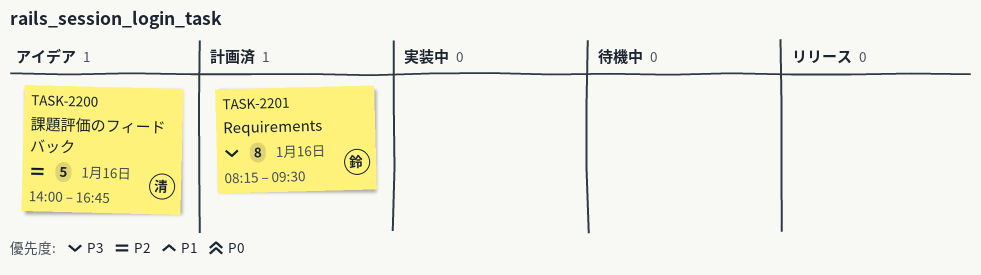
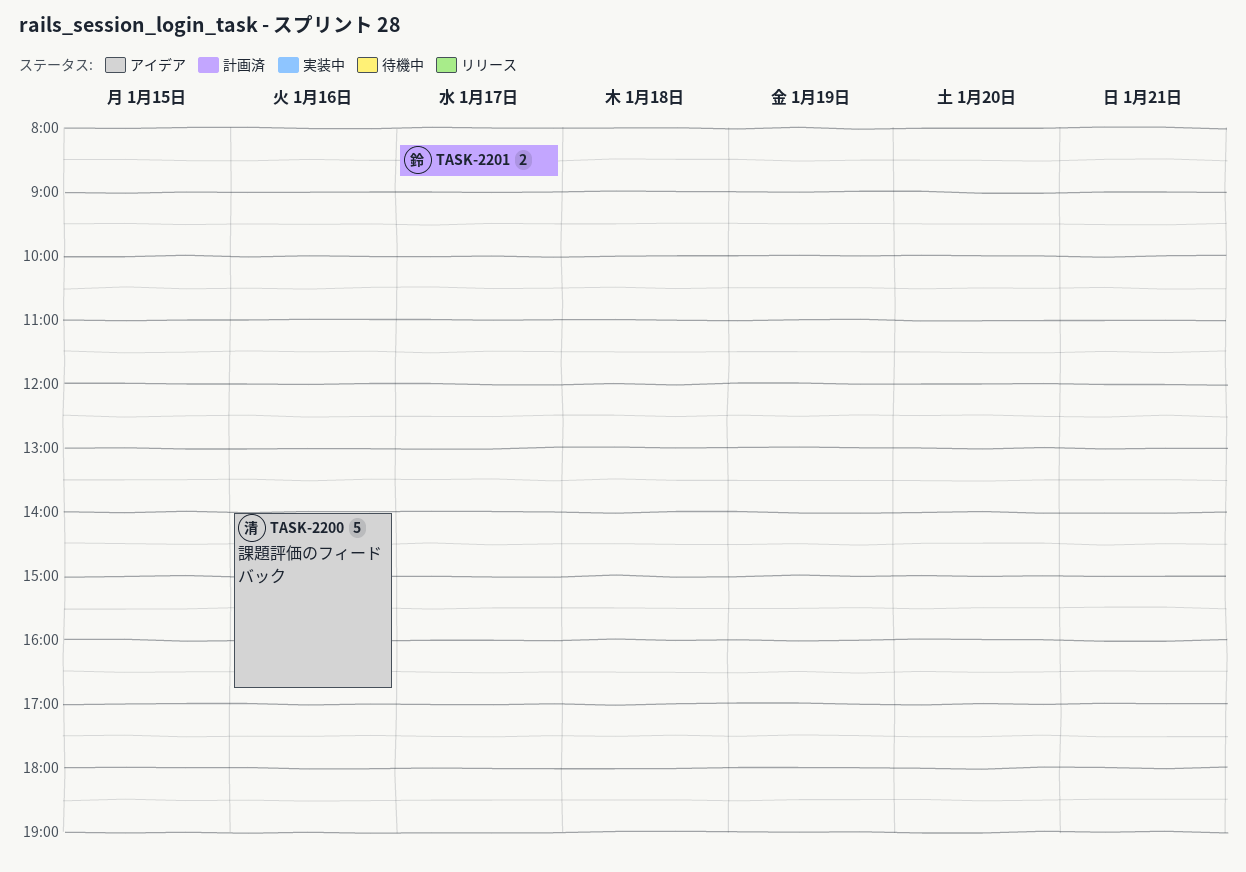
TASK-2201, estimate: 8 -> 2
TASK-2201, day: Jan 16 -> Jan 17
TASK-2201, ends: 09:30 -> 08:45

